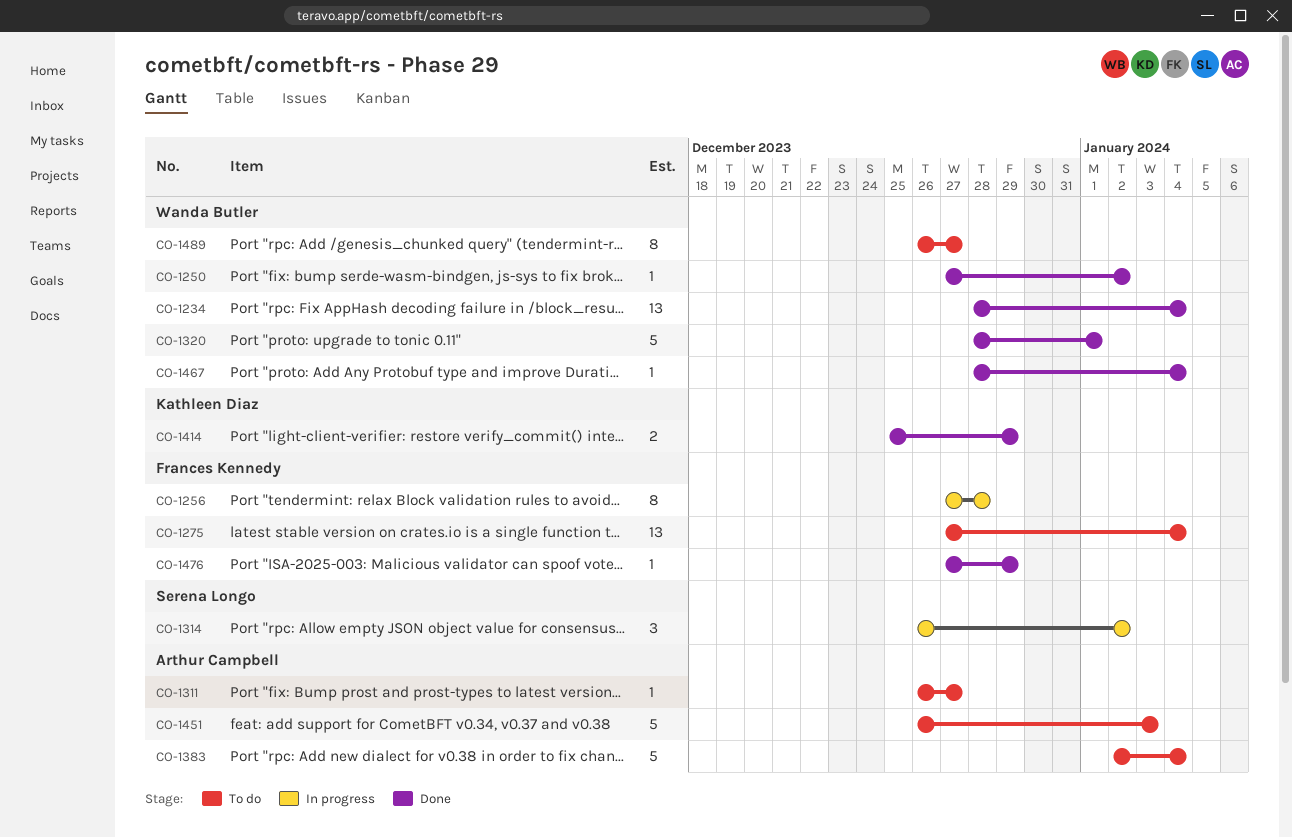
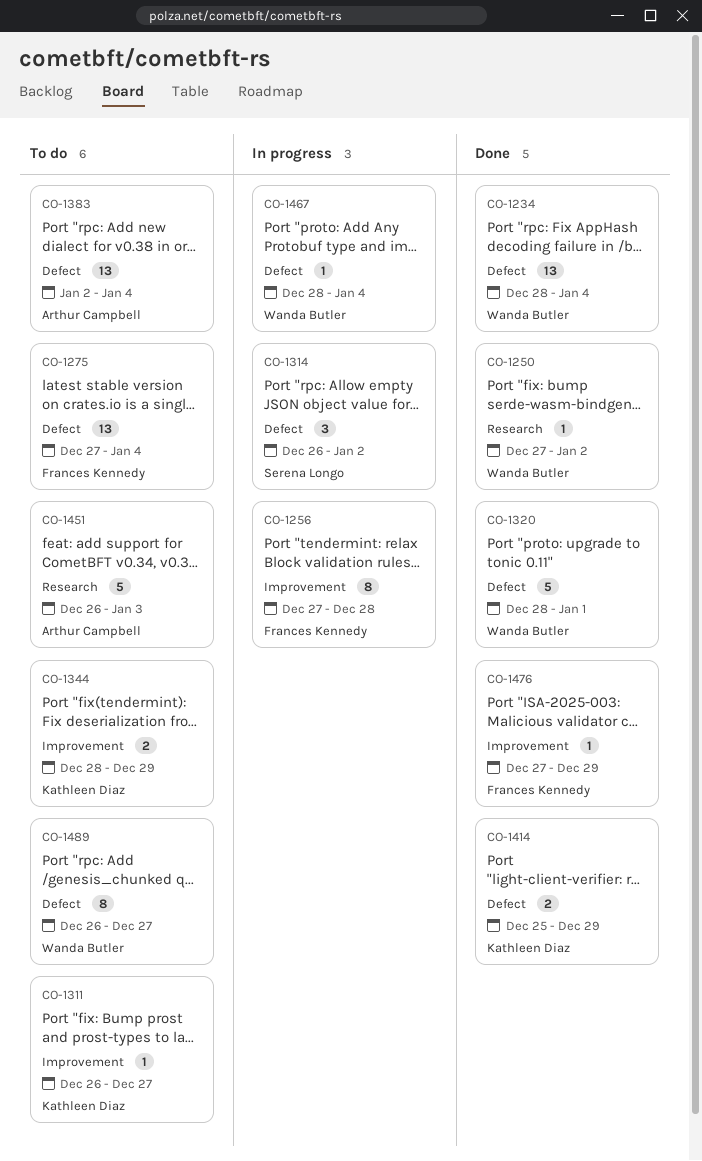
CO-1311, owner: Arthur Campbell -> Kathleen Diaz
CO-1344: none -> present
CO-1383, estimate: 5 -> 13
CO-1467, status: Done -> In progress

